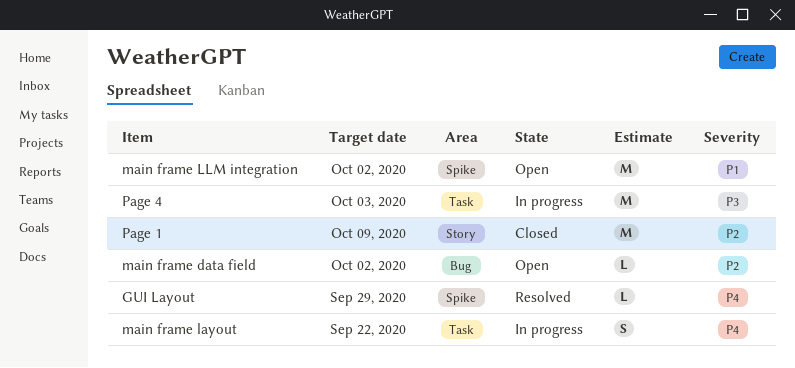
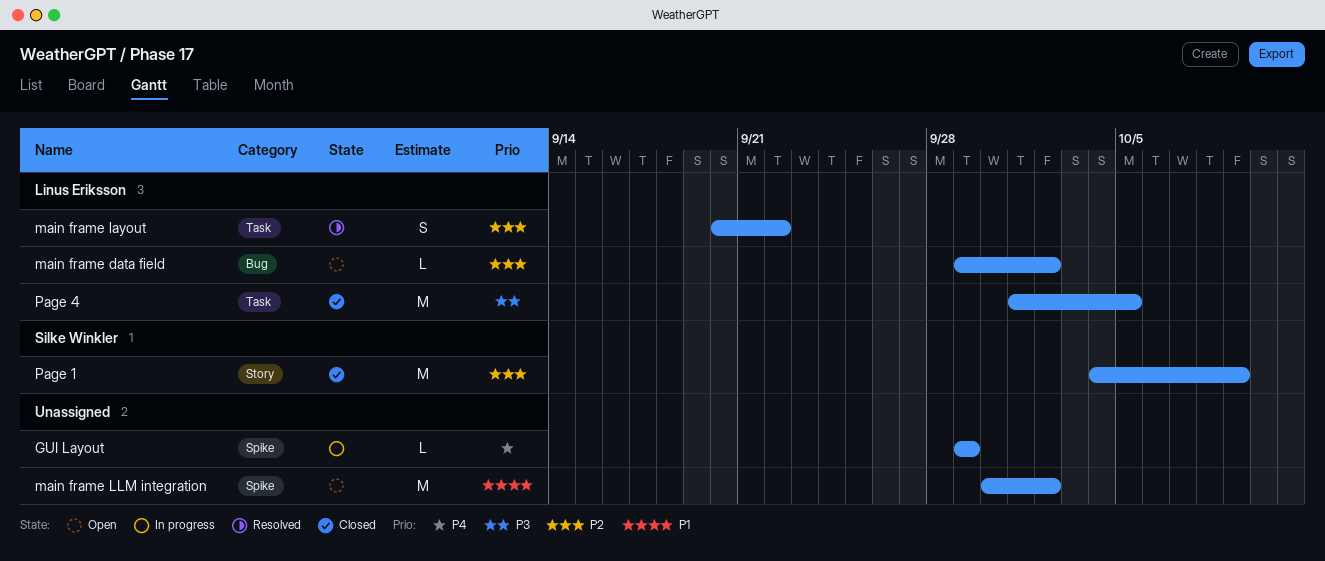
GUI Layout, status: Resolved -> In progress
main frame layout, status: In progress -> Resolved
main frame layout, priority: P4 -> P2
Page 4, status: In progress -> Closed
Page 4, due: Oct 3 -> Oct 5

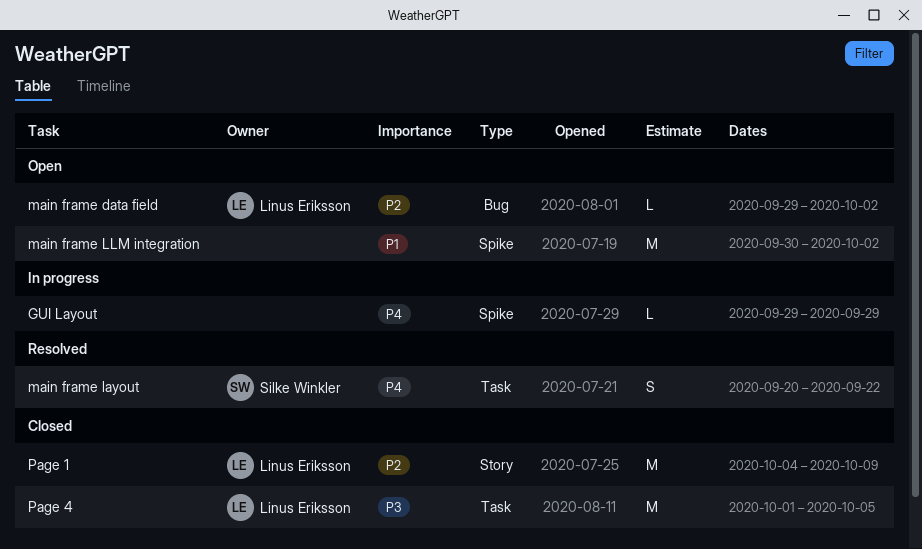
main frame layout, owner: Linus Eriksson -> Silke Winkler
main frame layout, priority: P2 -> P4
Page 1, owner: Silke Winkler -> Linus Eriksson

